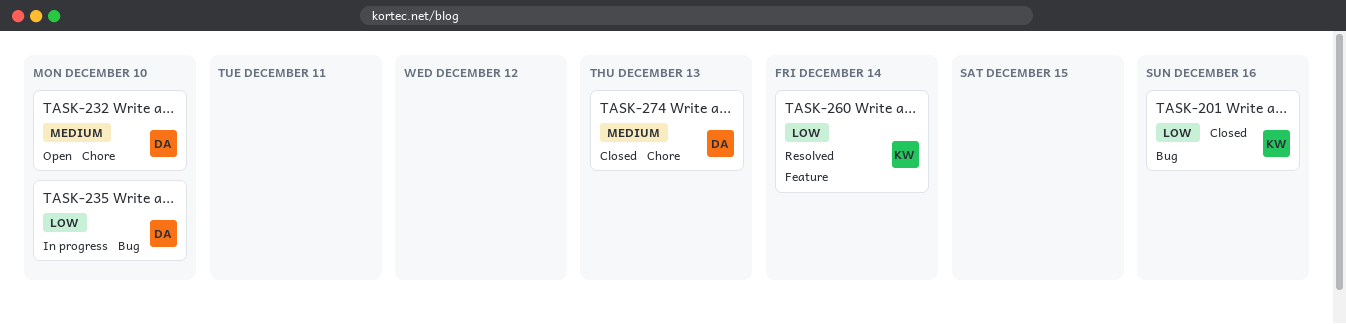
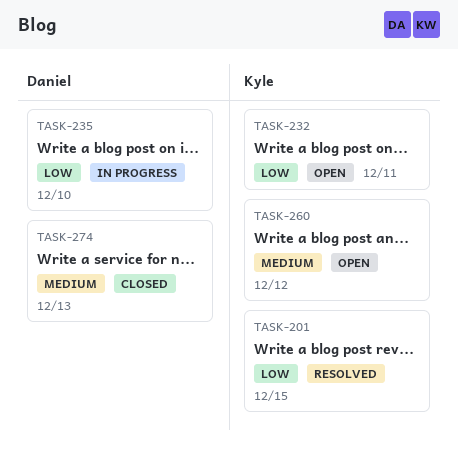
TASK-201, status: Closed -> Resolved
TASK-201, due: Dec 16 -> Dec 15
TASK-232, owner: Daniel -> Kyle
TASK-232, priority: Medium -> Low
TASK-232, due: Dec 10 -> Dec 11
TASK-260, status: Resolved -> Open
TASK-260, priority: Low -> Medium
TASK-260, due: Dec 14 -> Dec 12

